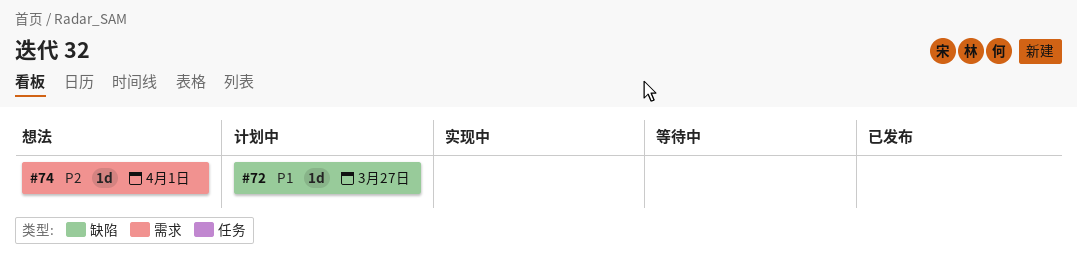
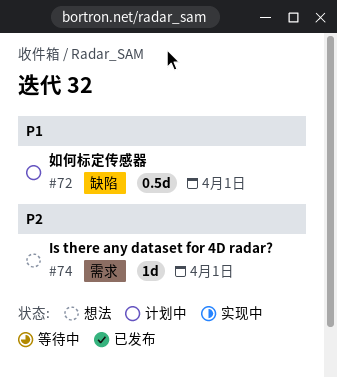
#72, estimate: 1d -> 0.5d
#72, due: Mar 27 -> Apr 1

